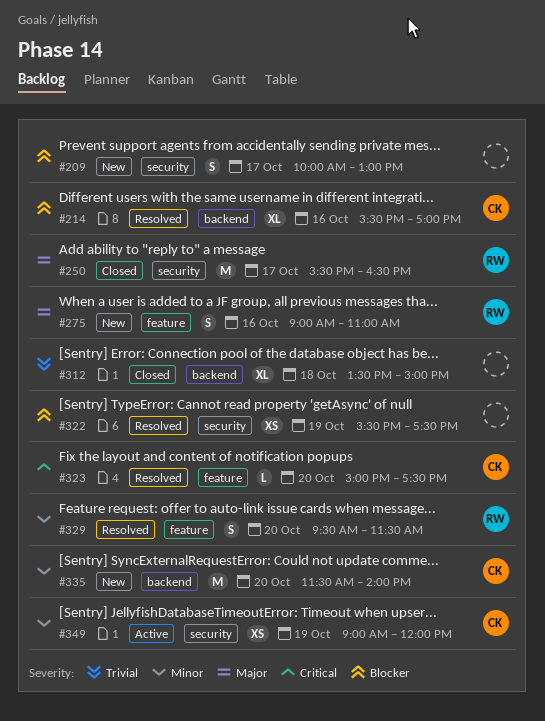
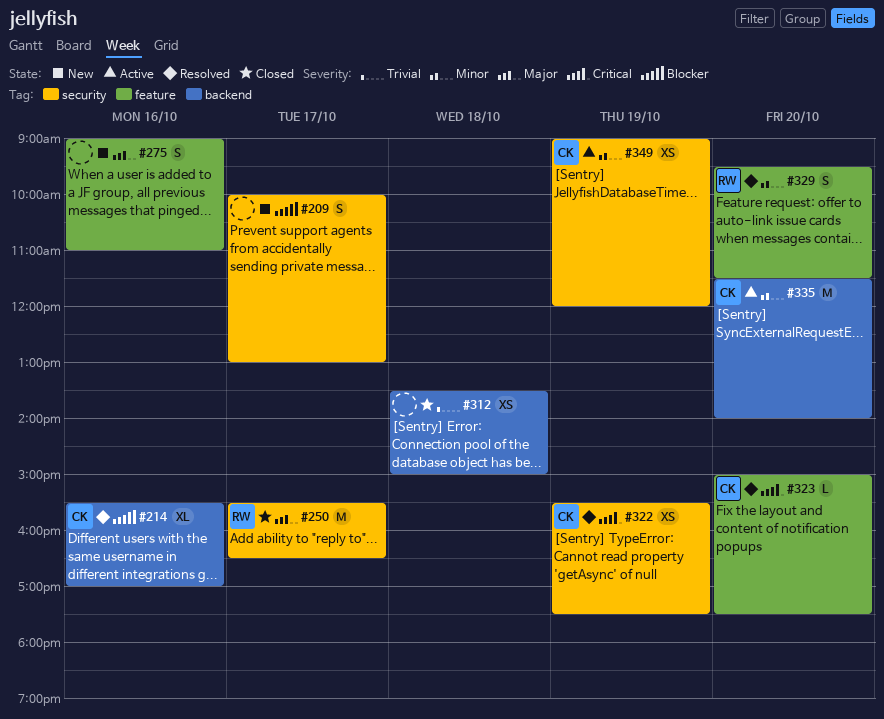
#275, owner: RW -> none
#312, estimate: XL -> XS
#322, owner: none -> CK
#322, priority: Blocker -> Critical
#335, status: New -> Active

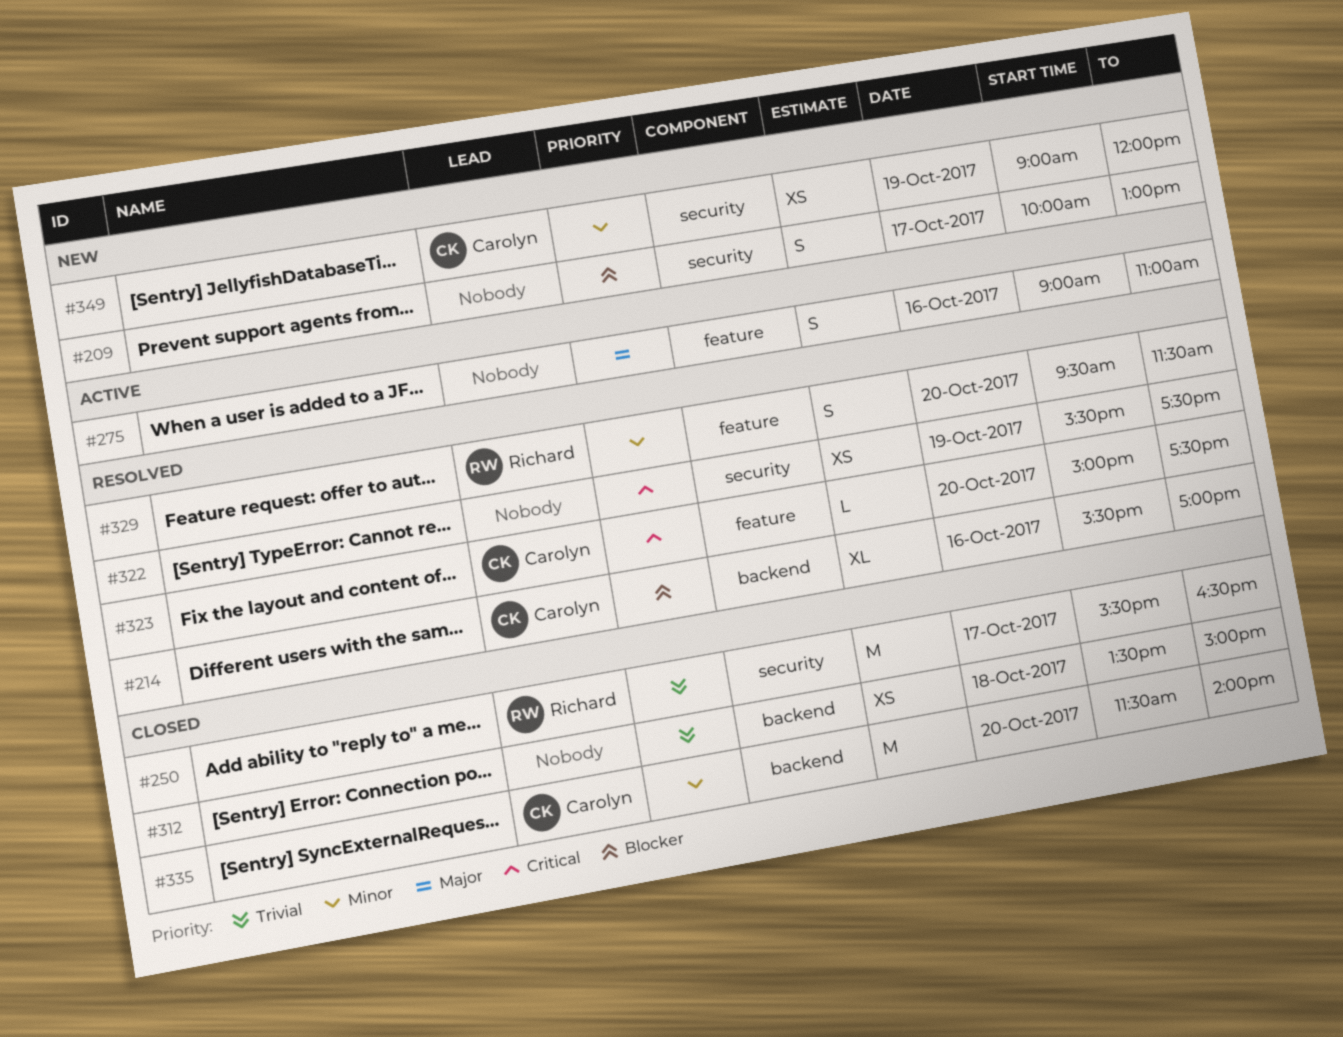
#250, priority: Major -> Trivial
#275, status: New -> Active
#322, owner: Carolyn -> none
#335, status: Active -> Closed
#349, status: Active -> New

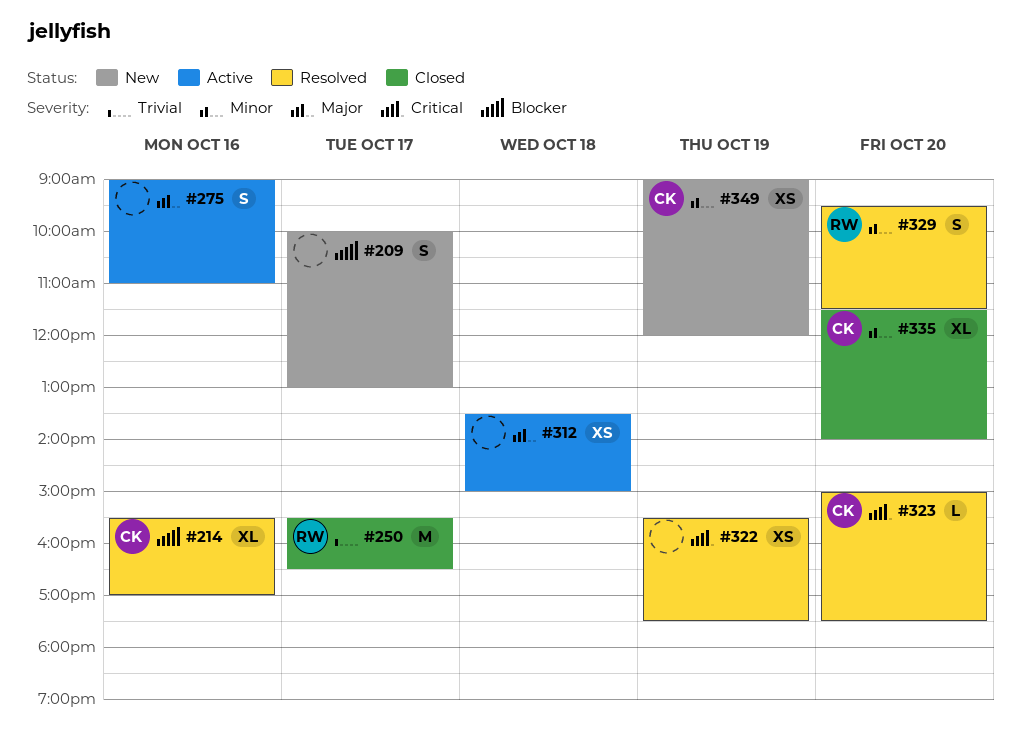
#312, status: Closed -> Active
#312, priority: Trivial -> Major
#335, estimate: M -> XL

